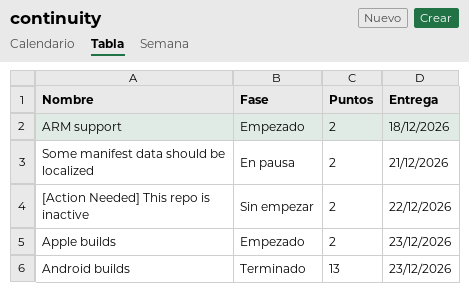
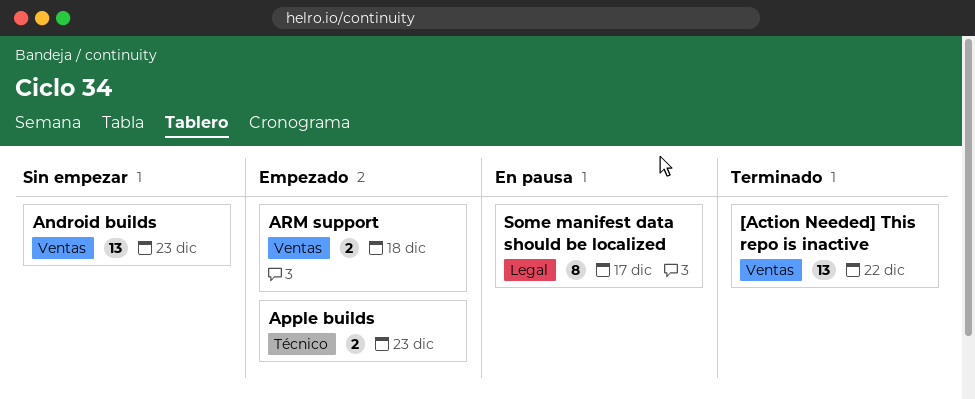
[Action Needed] This repo is inactive, status: Sin empezar -> Terminado
[Action Needed] This repo is inactive, estimate: 2 -> 13
Android builds, status: Terminado -> Sin empezar
Some manifest data should be localized, estimate: 2 -> 8
Some manifest data should be localized, due: Dec 21 -> Dec 17

